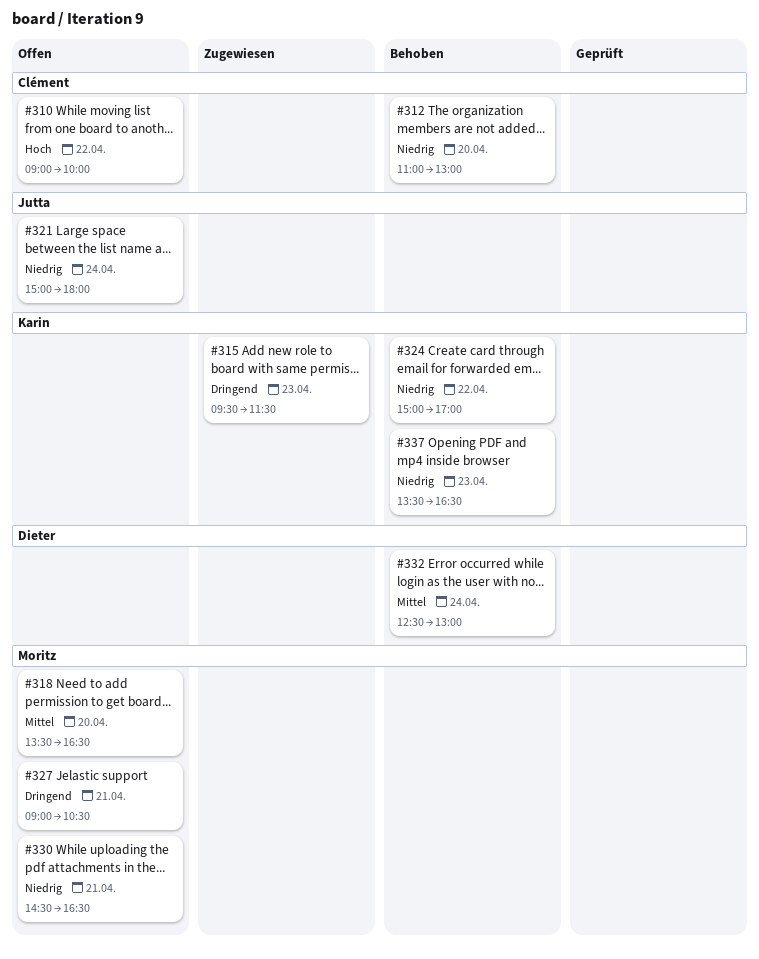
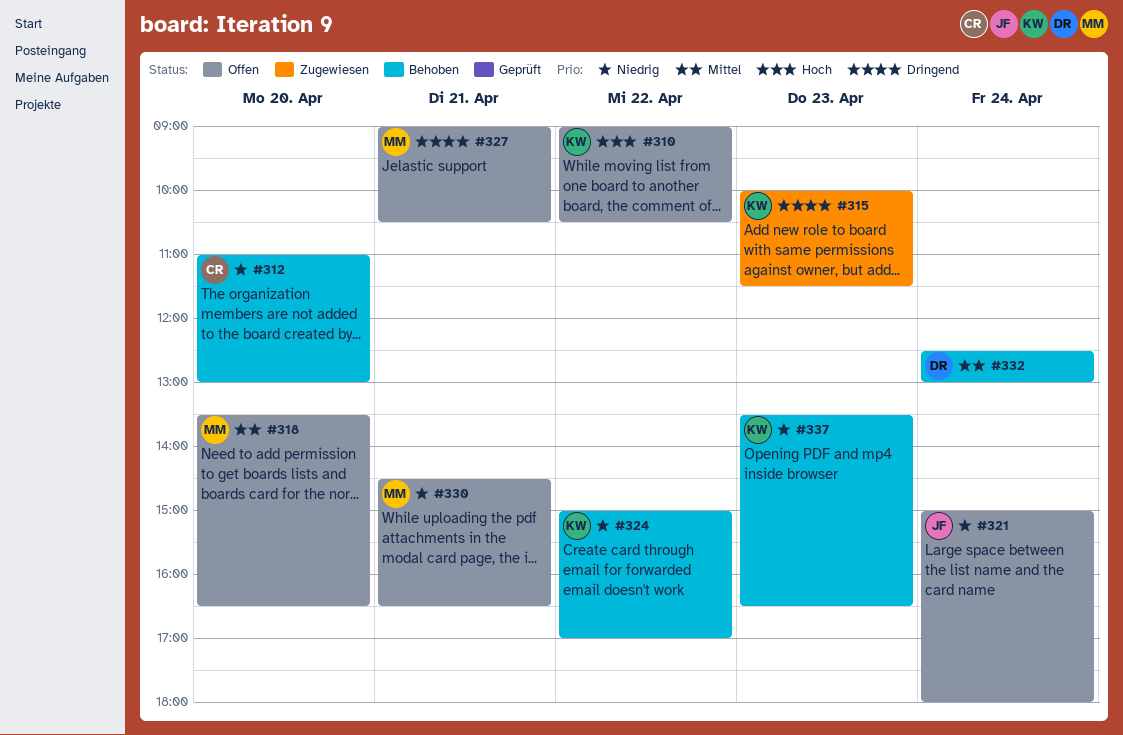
#310, owner: Clément -> Karin
#310, ends: 10:00 -> 10:30
#315, begins: 09:30 -> 10:00

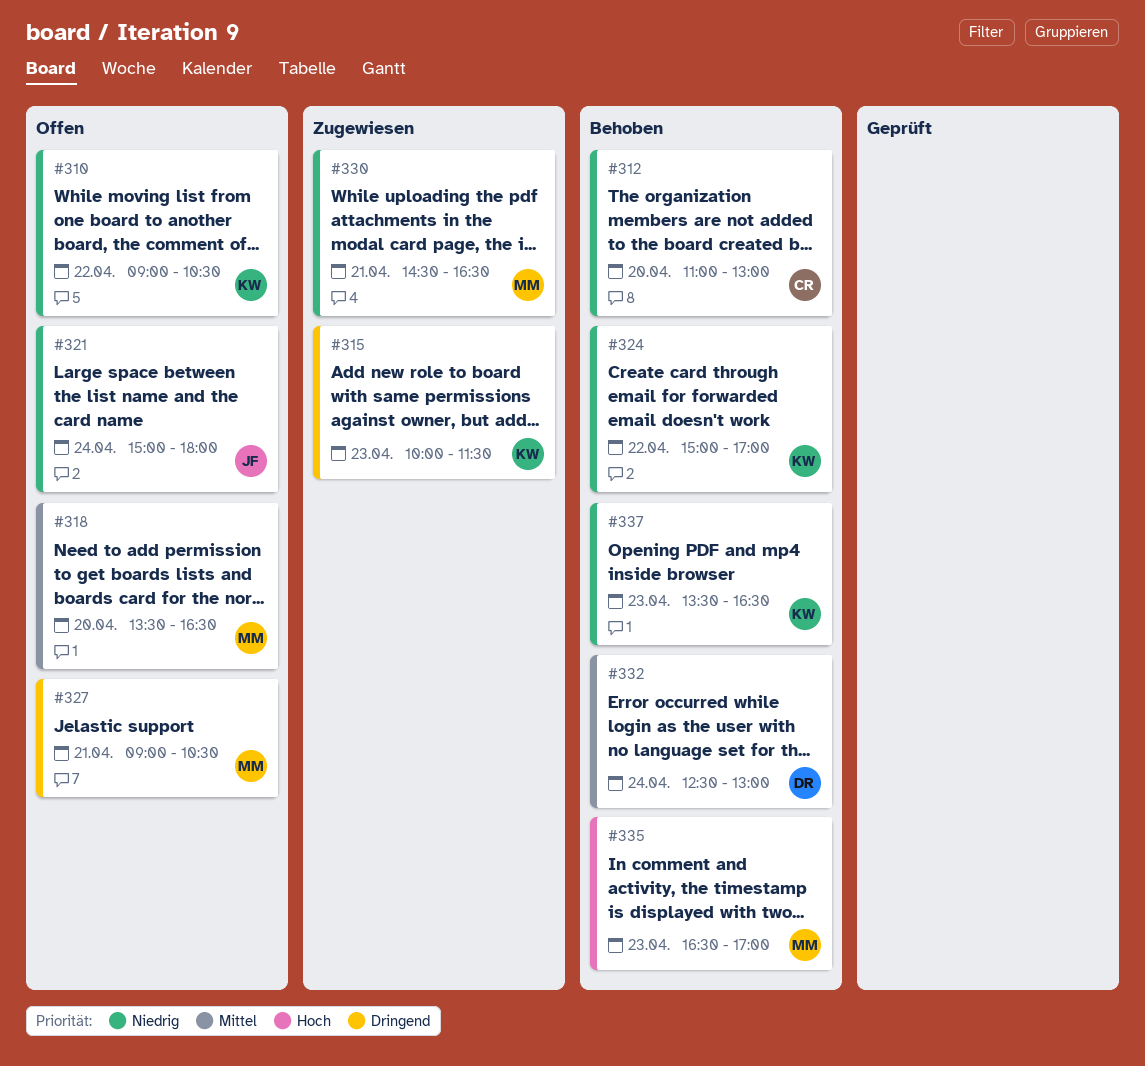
#310, priority: Hoch -> Niedrig
#330, status: Offen -> Zugewiesen
#335: none -> present

